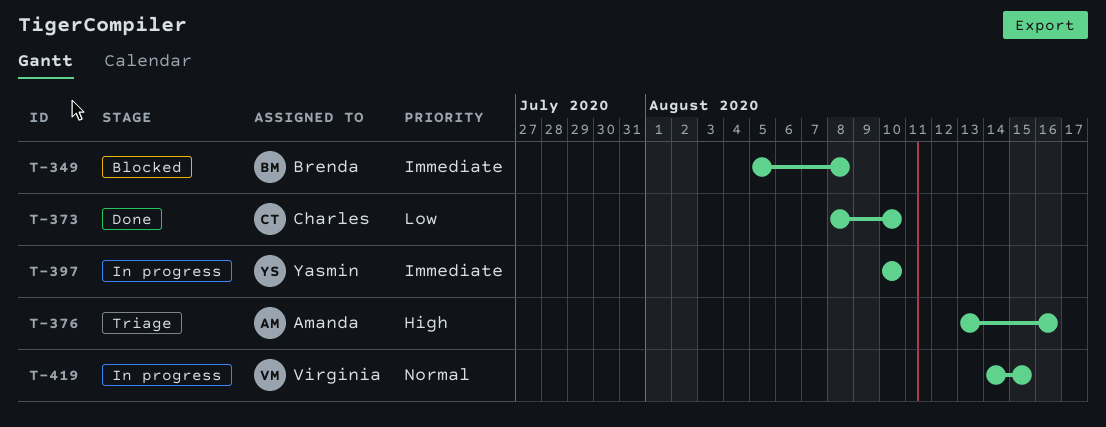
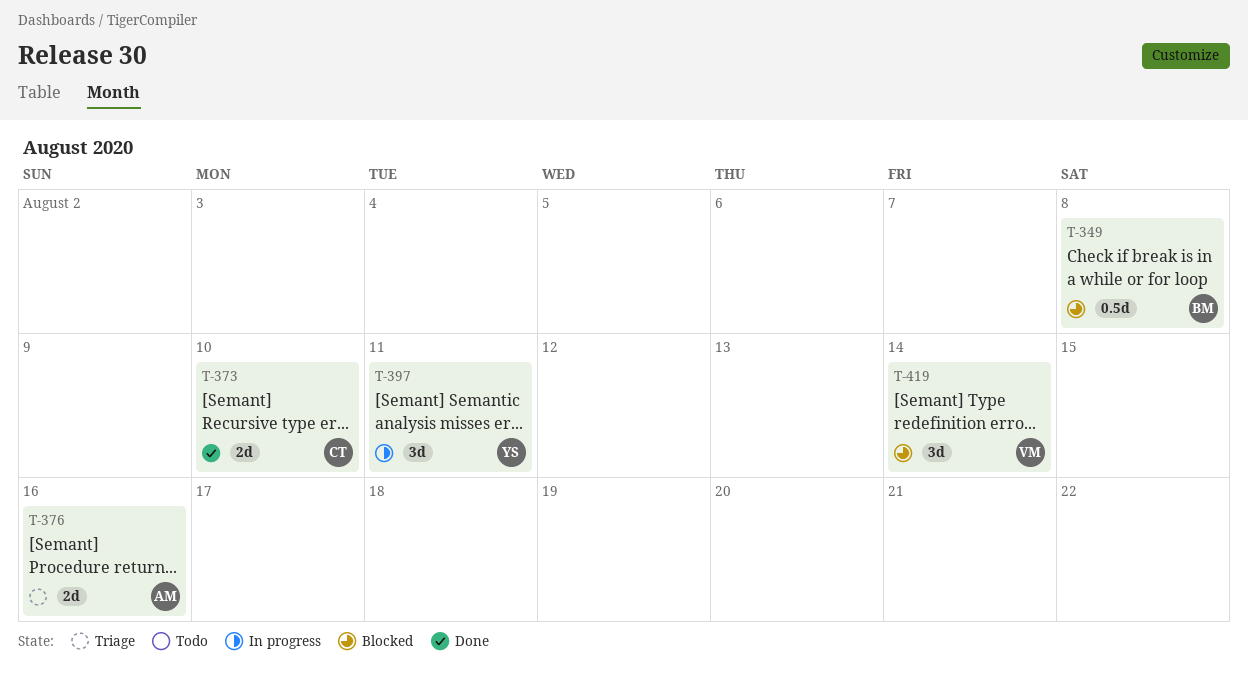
T-397, due: Aug 10 -> Aug 11
T-419, status: In progress -> Blocked
T-419, due: Aug 15 -> Aug 14

